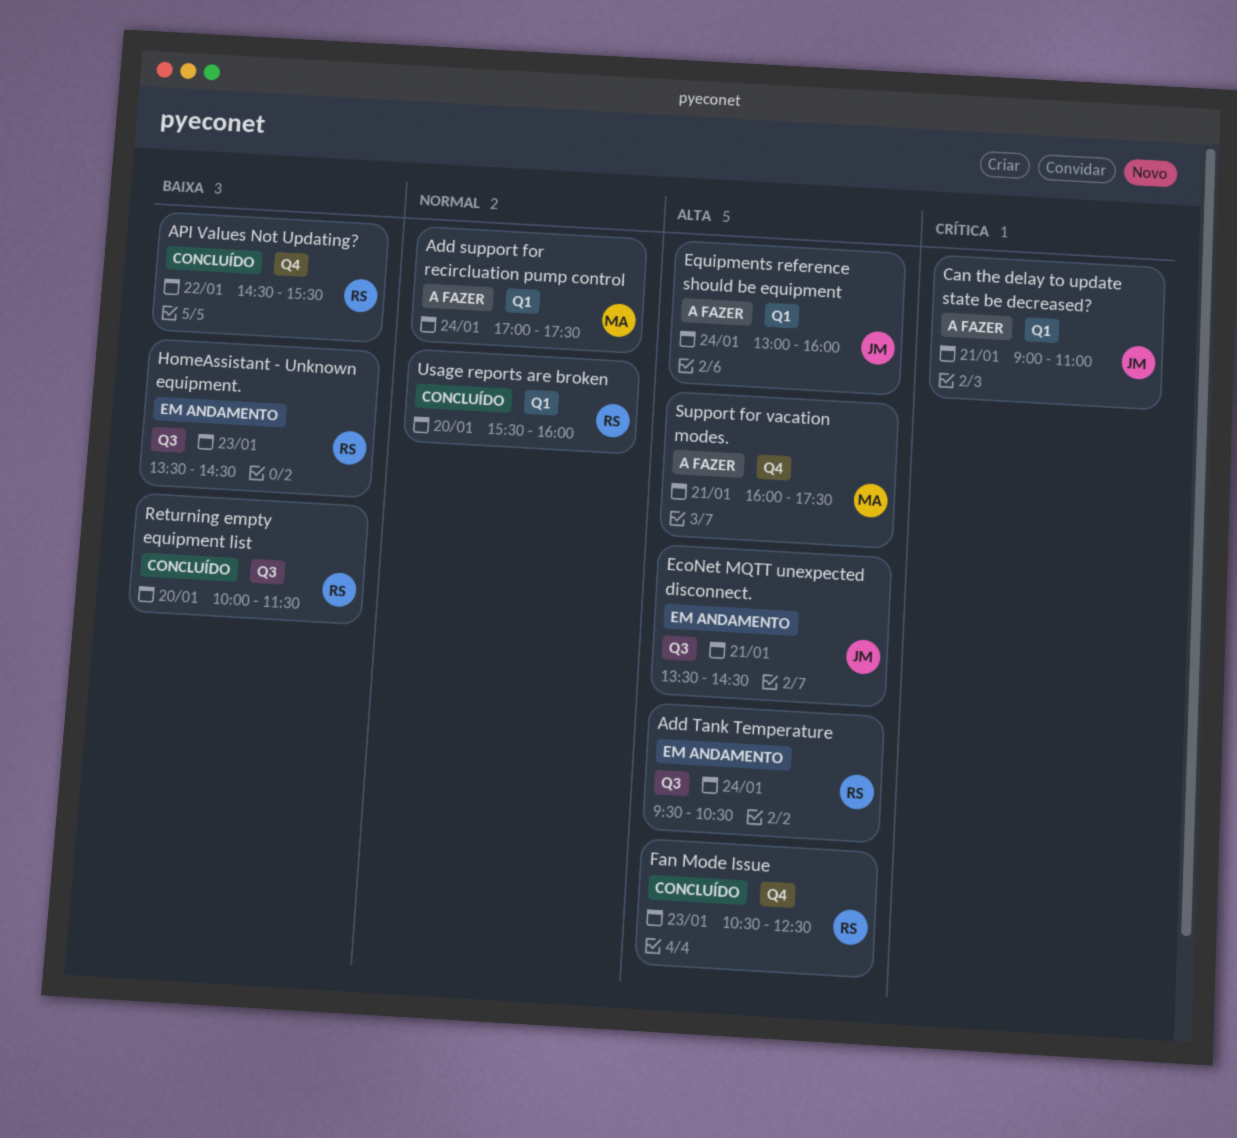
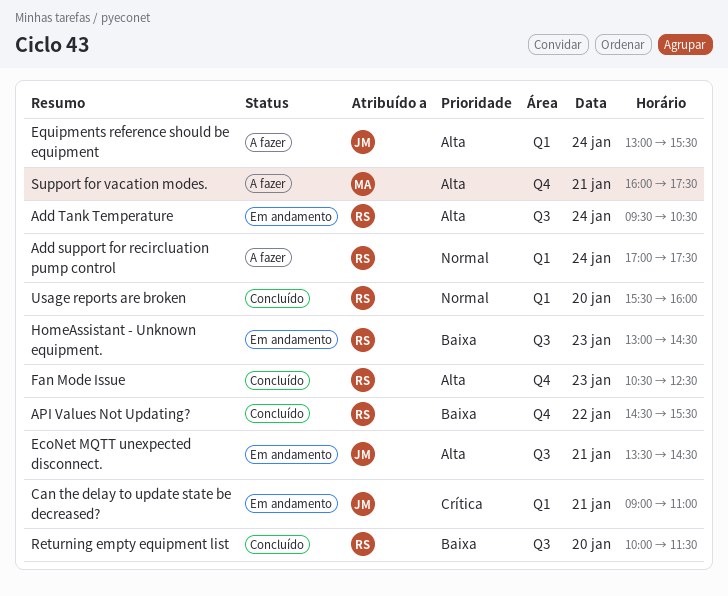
Add support for recircluation pump control, owner: MA -> RS
Can the delay to update state be decreased?, status: A fazer -> Em andamento
Equipments reference should be equipment, ends: 16:00 -> 15:30
HomeAssistant - Unknown equipment., begins: 13:30 -> 13:00

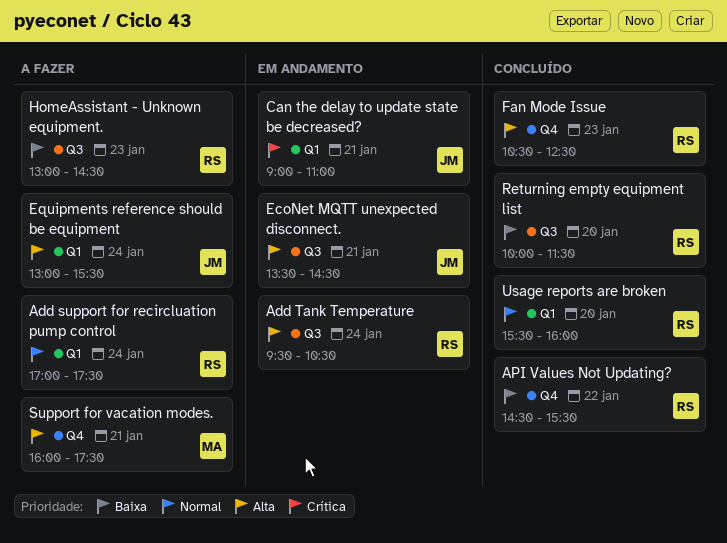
HomeAssistant - Unknown equipment., status: Em andamento -> A fazer

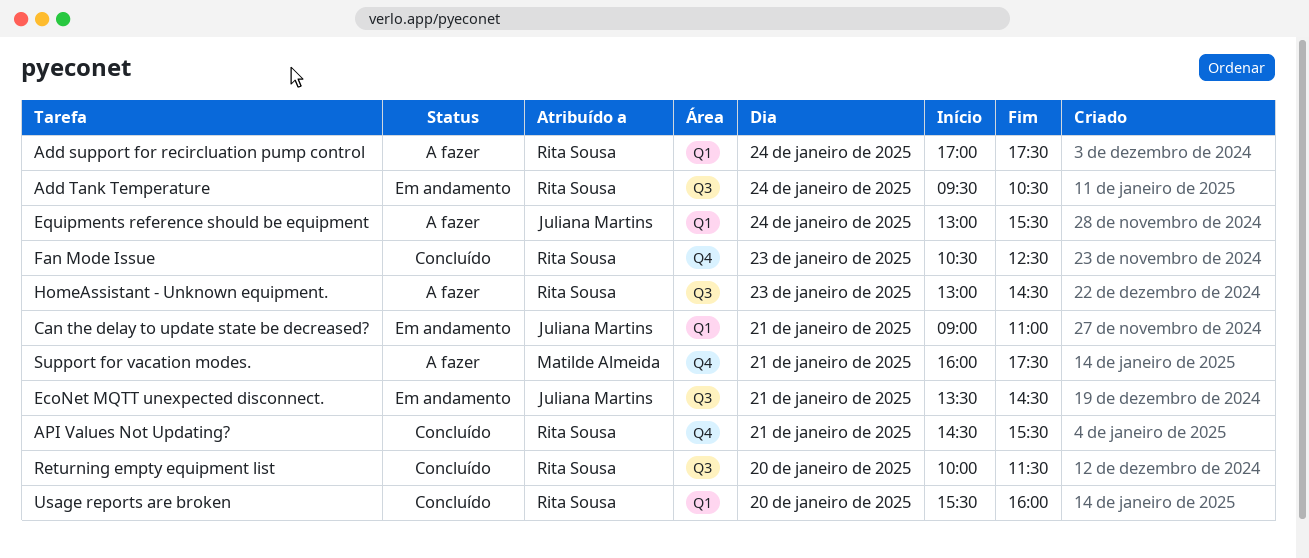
API Values Not Updating?, day: Jan 22 -> Jan 21

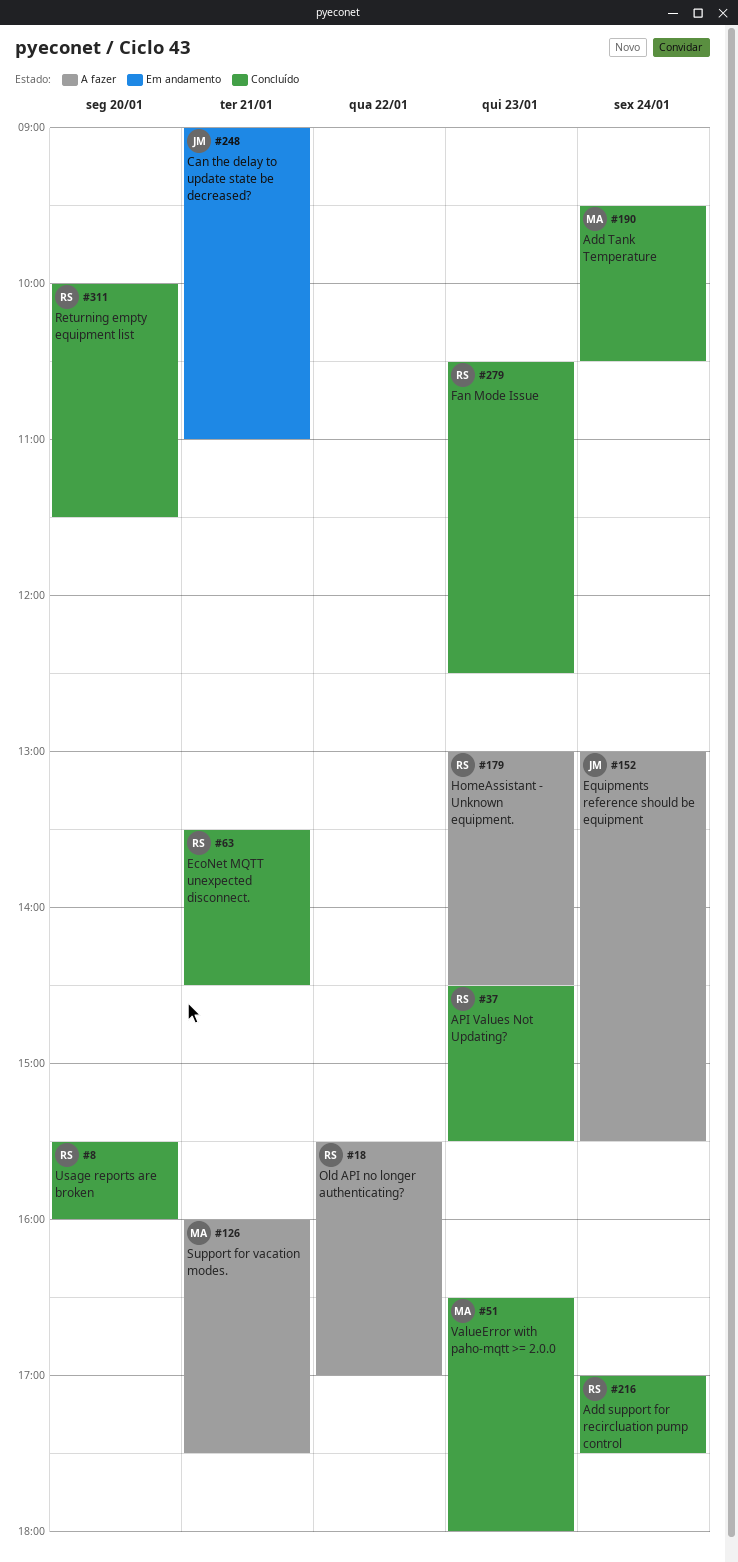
Add support for recircluation pump control, status: A fazer -> Concluído
Add Tank Temperature, status: Em andamento -> Concluído
Add Tank Temperature, owner: Rita Sousa -> Matilde Almeida
API Values Not Updating?, day: Jan 21 -> Jan 23
EcoNet MQTT unexpected disconnect., status: Em andamento -> Concluído
EcoNet MQTT unexpected disconnect., owner: Juliana Martins -> Rita Sousa
Old API no longer authenticating?: none -> present
ValueError with paho-mqtt >= 2.0.0: none -> present

